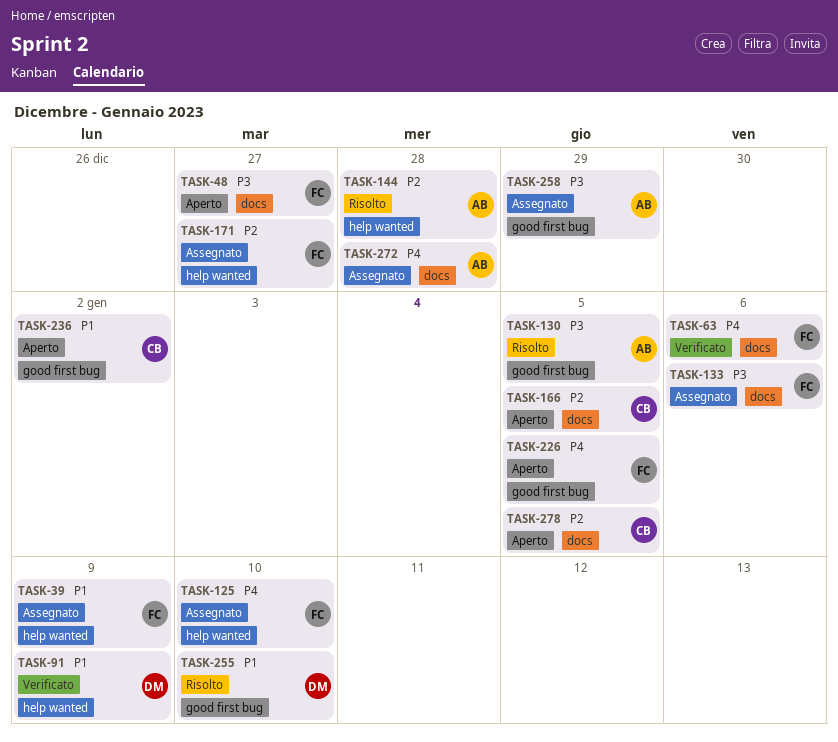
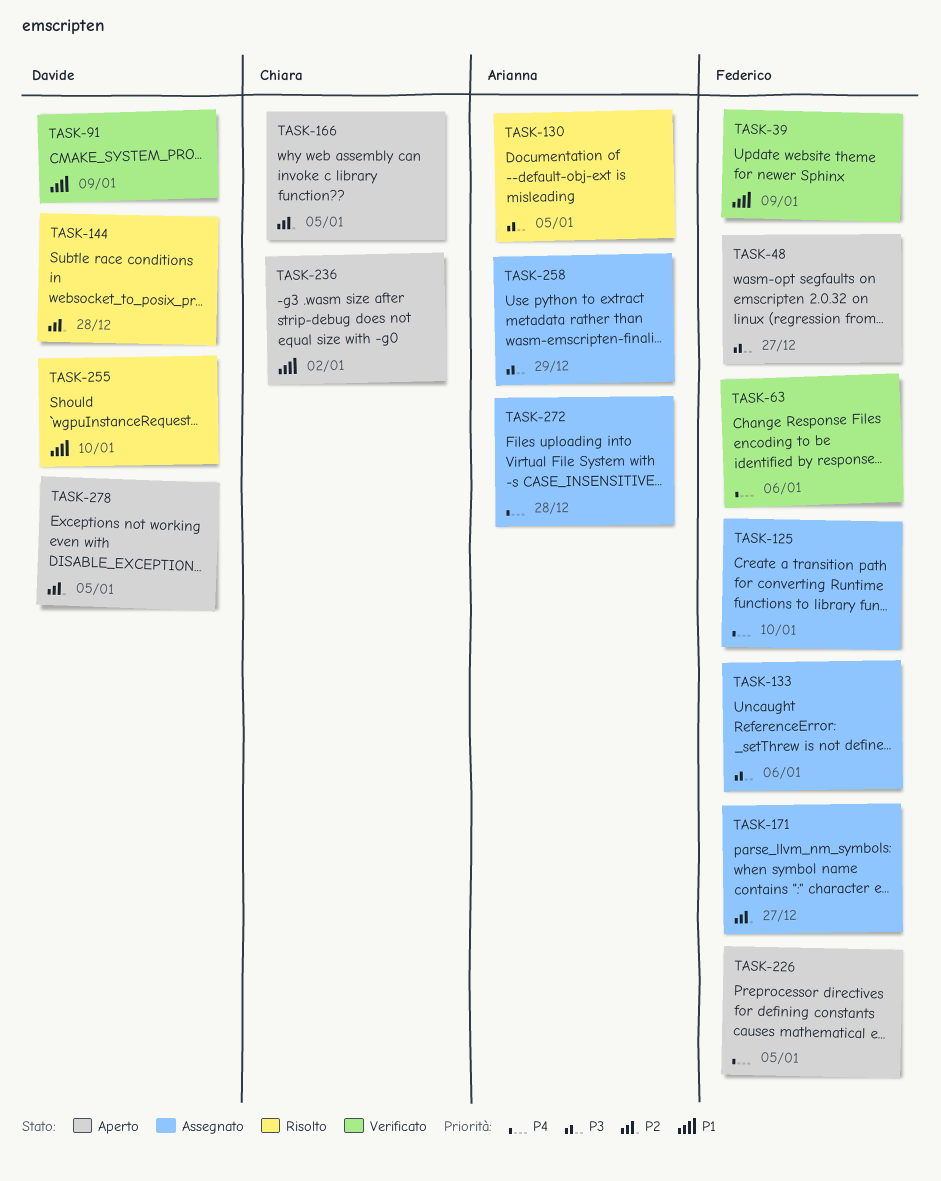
TASK-39, status: Assegnato -> Verificato
TASK-144, owner: Arianna -> Davide
TASK-278, owner: Chiara -> Davide

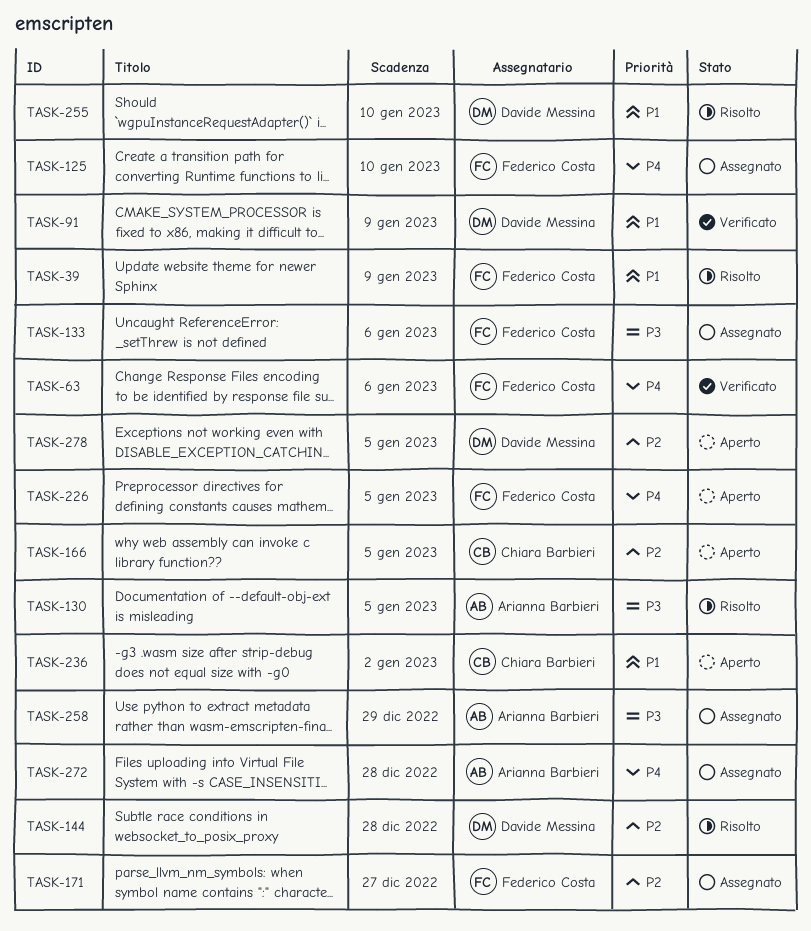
TASK-39, status: Verificato -> Risolto
TASK-48: present -> none

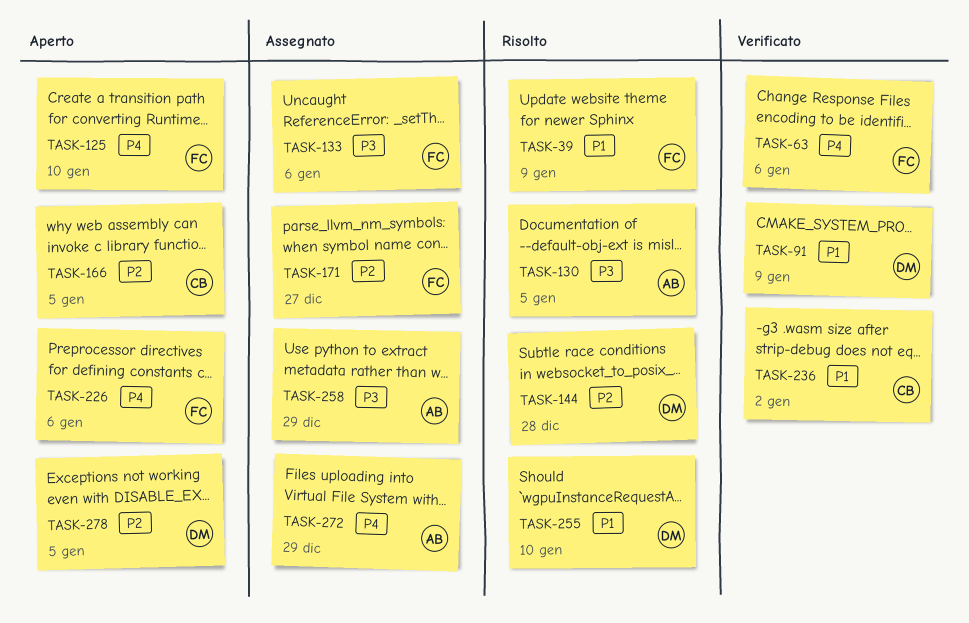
TASK-125, status: Assegnato -> Aperto
TASK-226, due: Jan 5 -> Jan 6
TASK-236, status: Aperto -> Verificato
TASK-272, due: Dec 28 -> Dec 29

